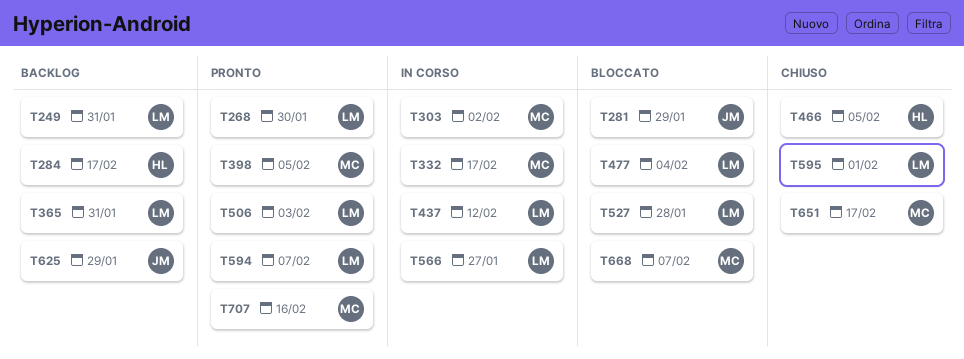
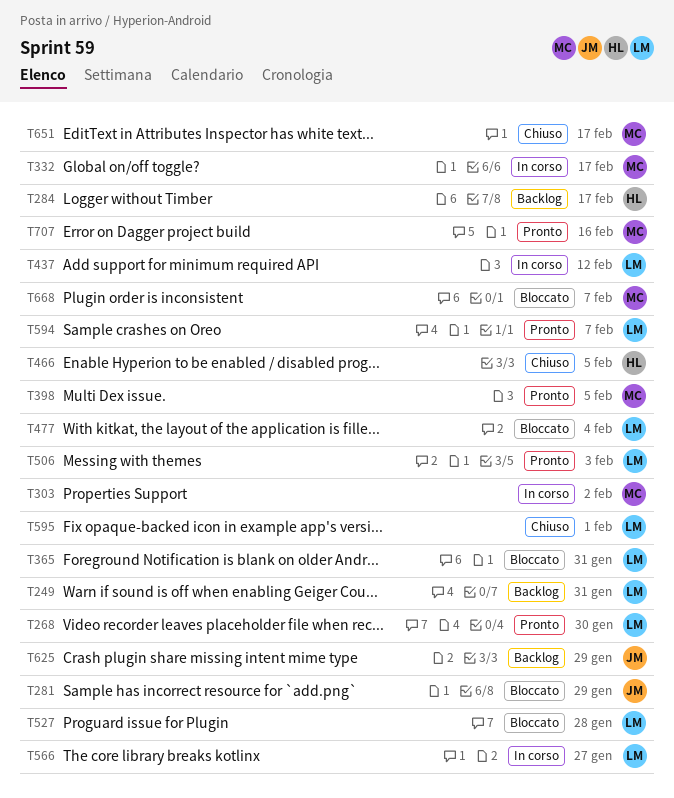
T365, status: Backlog -> Bloccato

